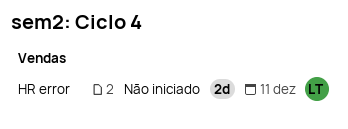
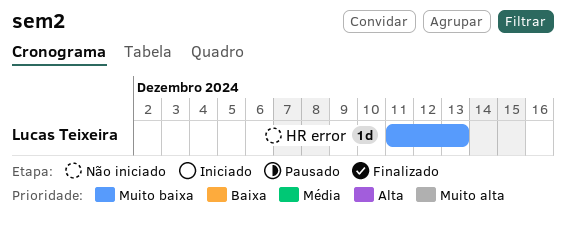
HR error, estimate: 2d -> 1d
HR error, due: Dec 11 -> Dec 13

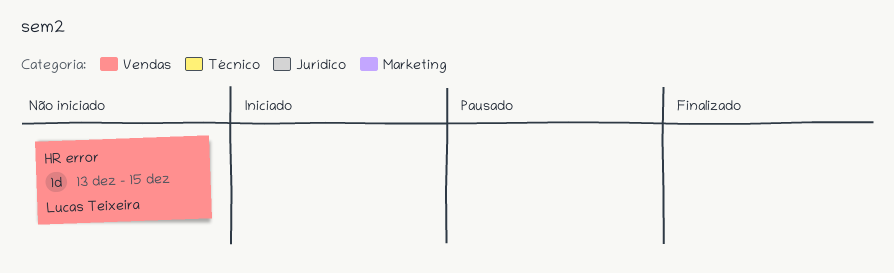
HR error, start: Dec 11 -> Dec 13
HR error, due: Dec 13 -> Dec 15

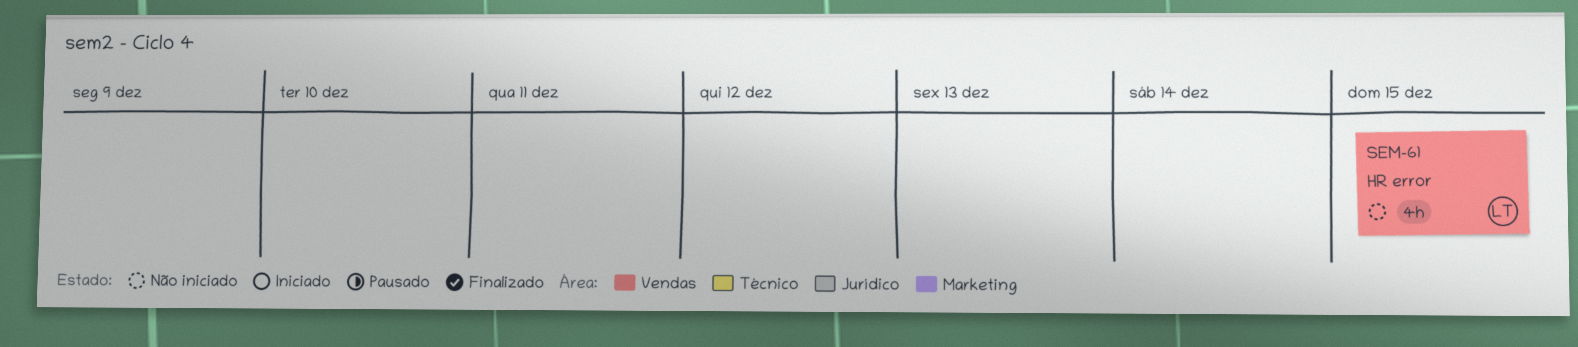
HR error, estimate: 1d -> 4h

